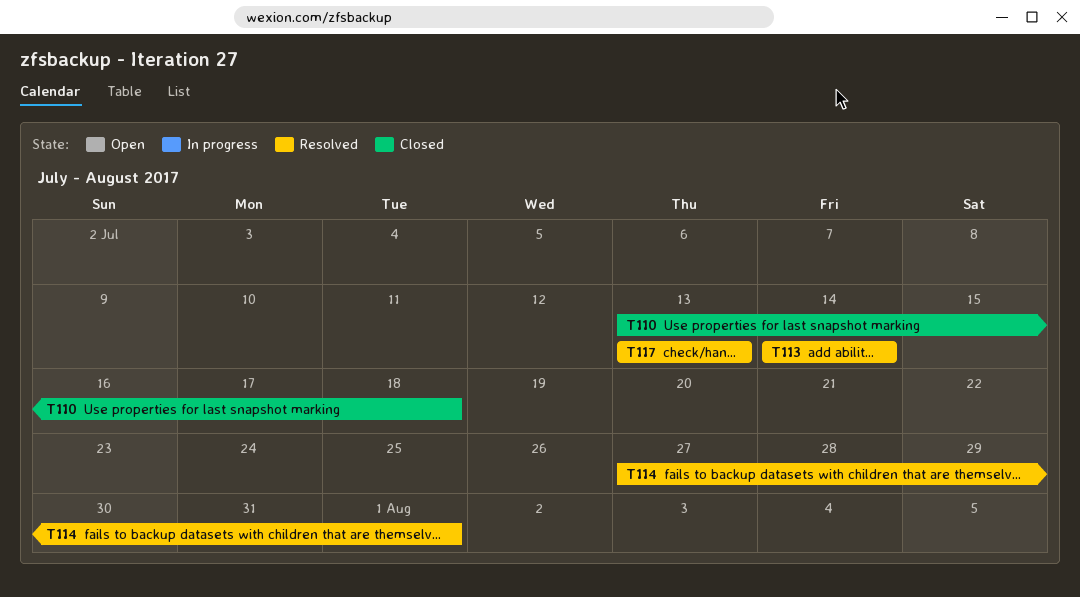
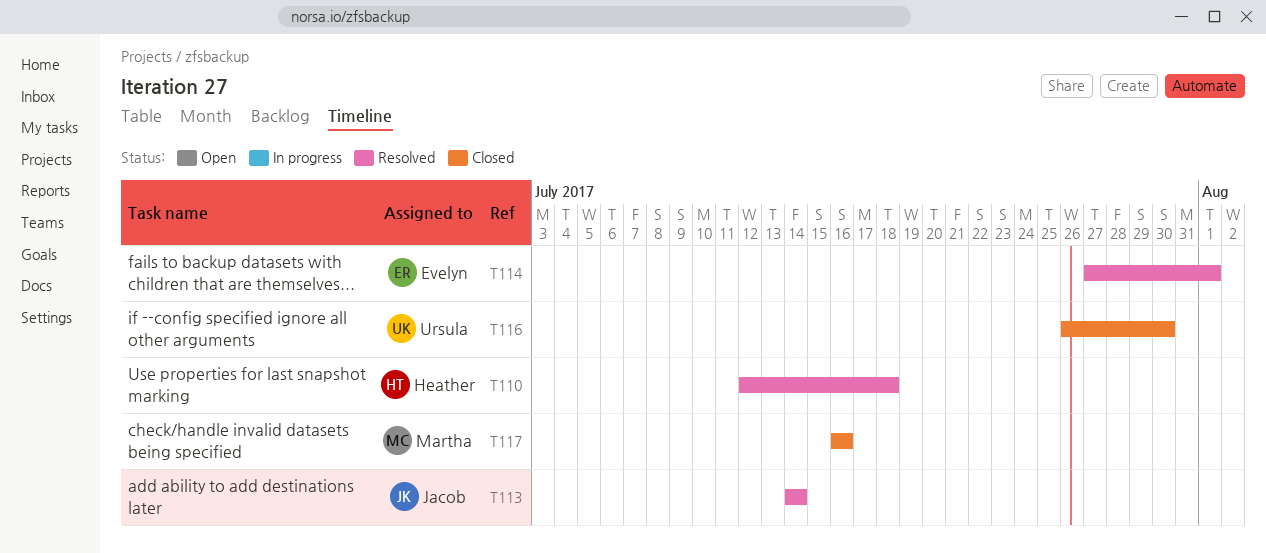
T110, status: Closed -> Resolved
T110, start: Jul 13 -> Jul 12
T116: none -> present
T117, status: Resolved -> Closed
T117, start: Jul 13 -> Jul 16
T117, due: Jul 13 -> Jul 16

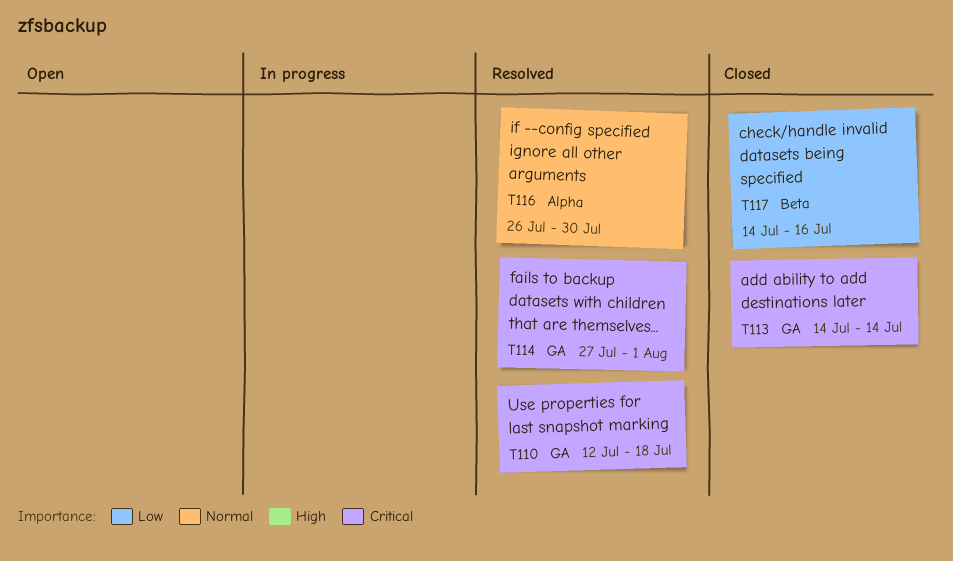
T113, status: Resolved -> Closed
T116, status: Closed -> Resolved
T117, start: Jul 16 -> Jul 14

